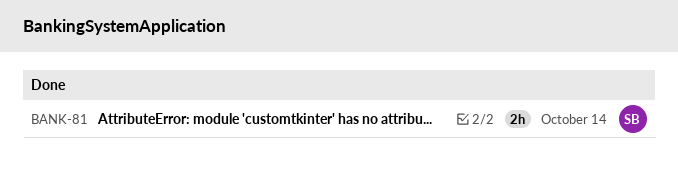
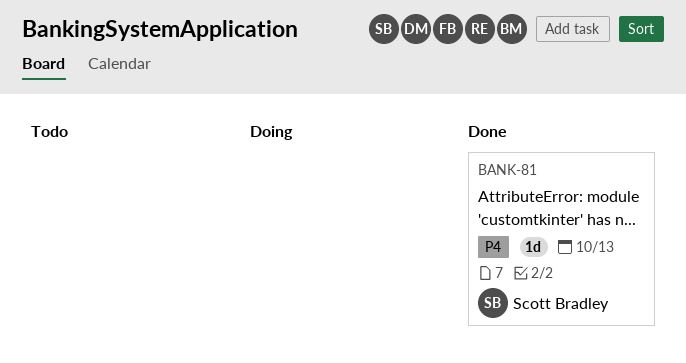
BANK-81, estimate: 2h -> 1d
BANK-81, due: Oct 14 -> Oct 13

